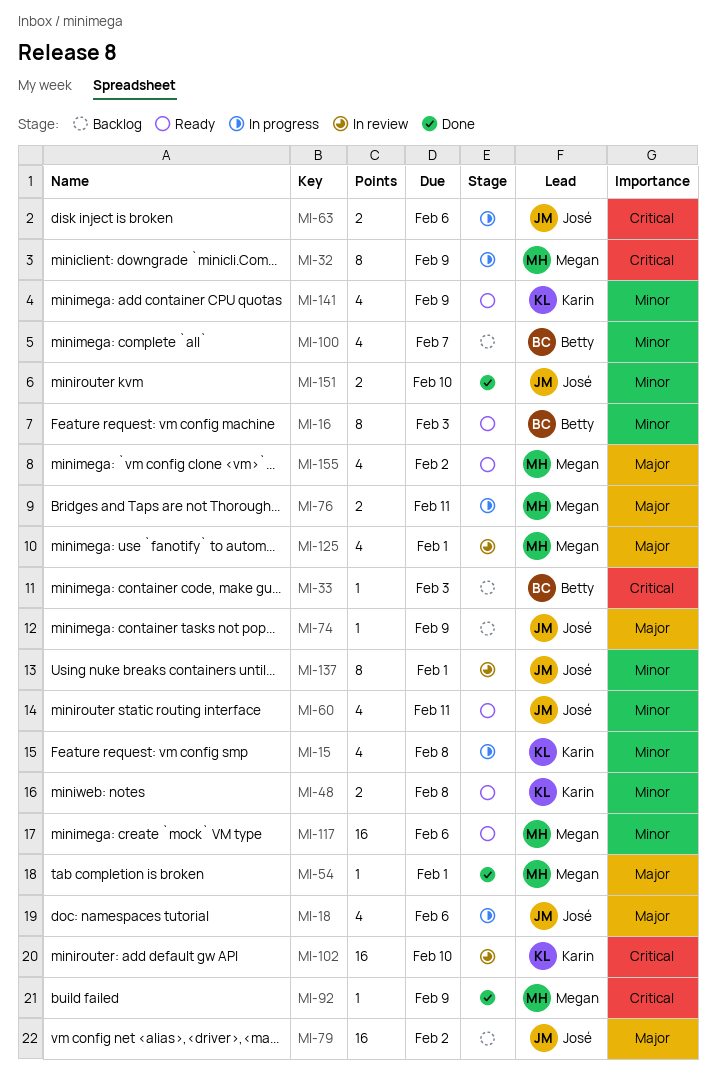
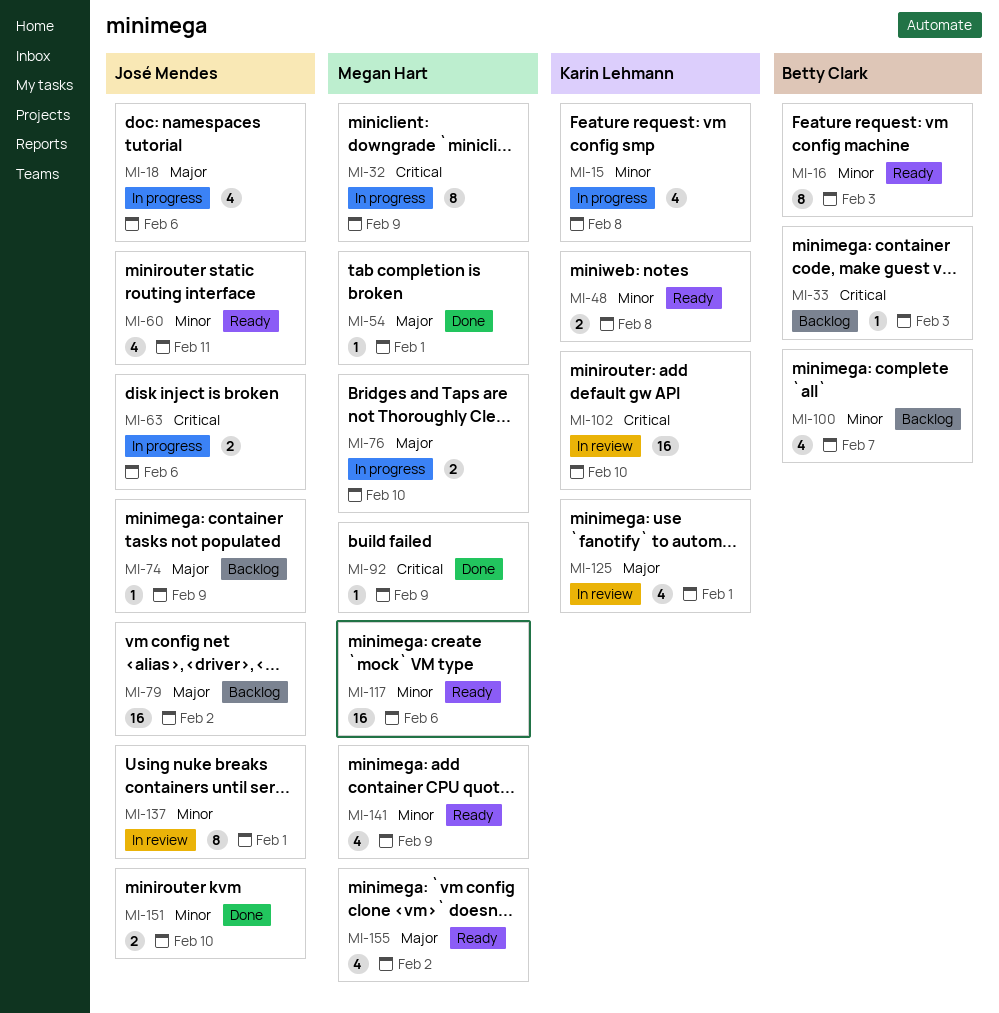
MI-76, due: Feb 11 -> Feb 10
MI-125, owner: Megan Hart -> Karin Lehmann
MI-141, owner: Karin Lehmann -> Megan Hart

